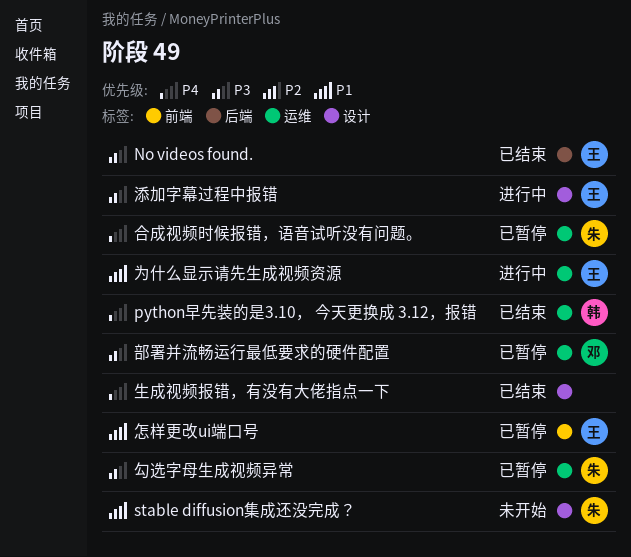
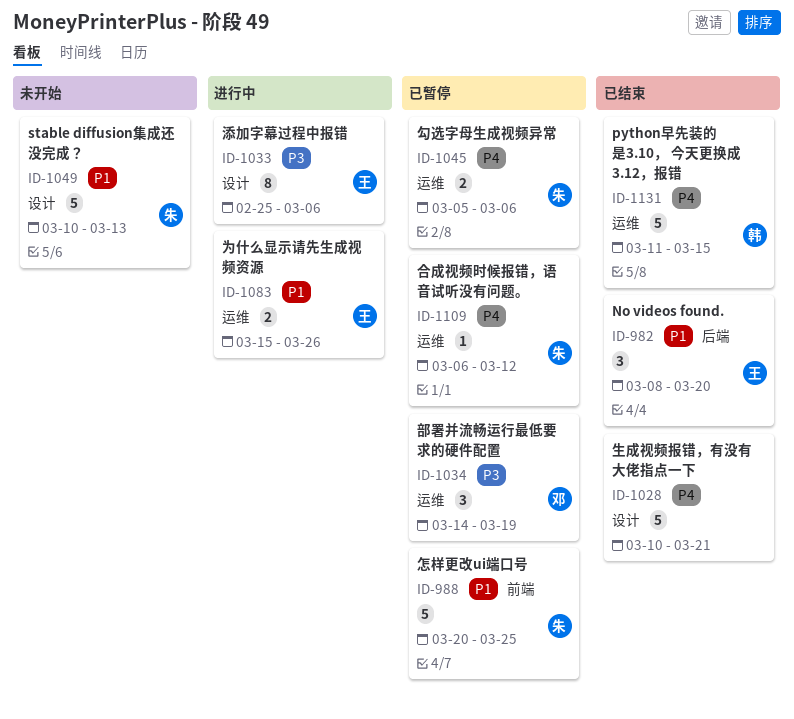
No videos found., priority: P3 -> P1
勾选字母生成视频异常, priority: P3 -> P4
怎样更改ui端口号, owner: 王 -> 朱

